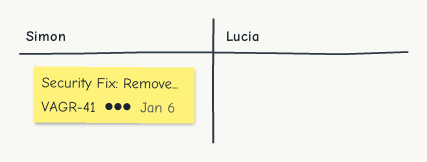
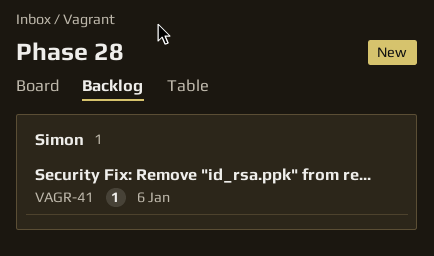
VAGR-41, estimate: 3 -> 1

